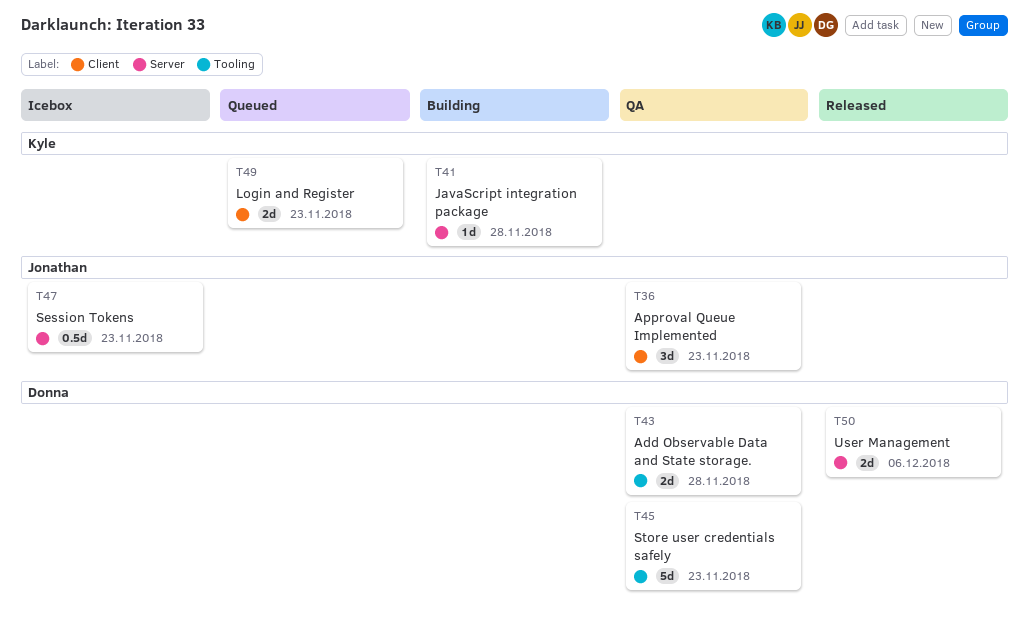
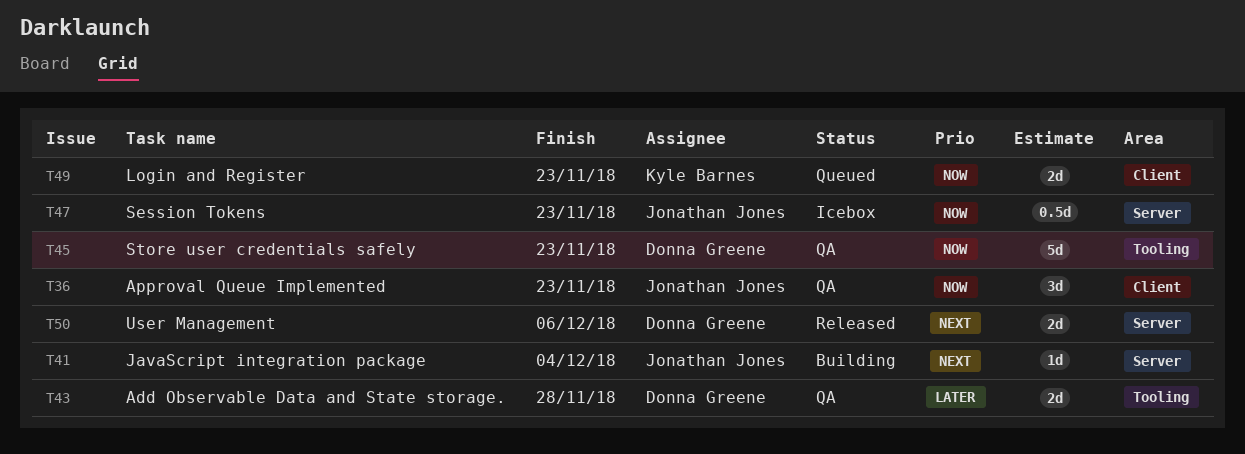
T41, owner: Kyle Barnes -> Jonathan Jones
T41, due: Nov 28 -> Dec 4

